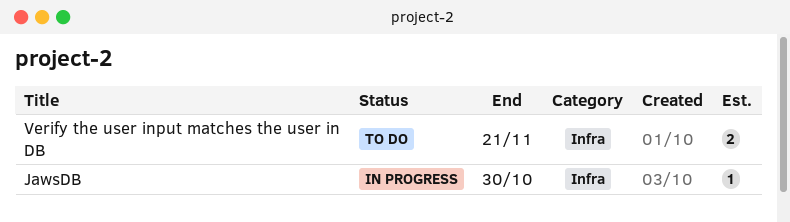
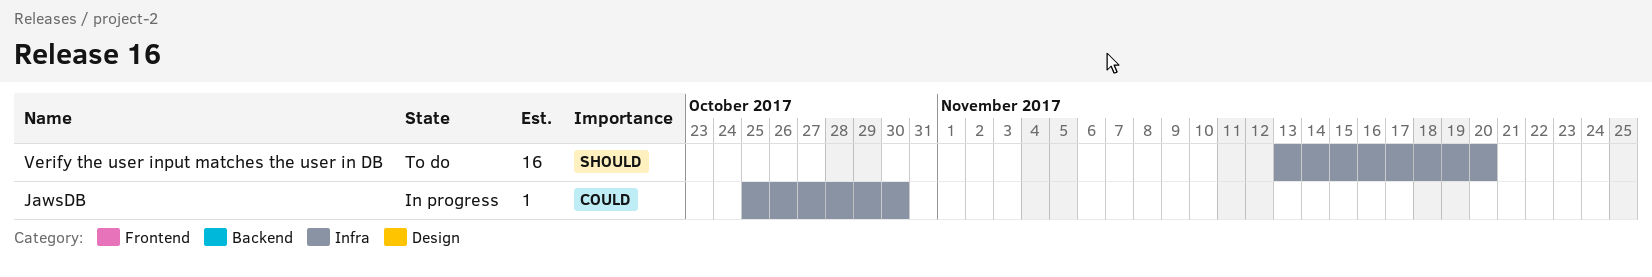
Verify the user input matches the user in DB, estimate: 2 -> 16
Verify the user input matches the user in DB, due: Nov 21 -> Nov 20

